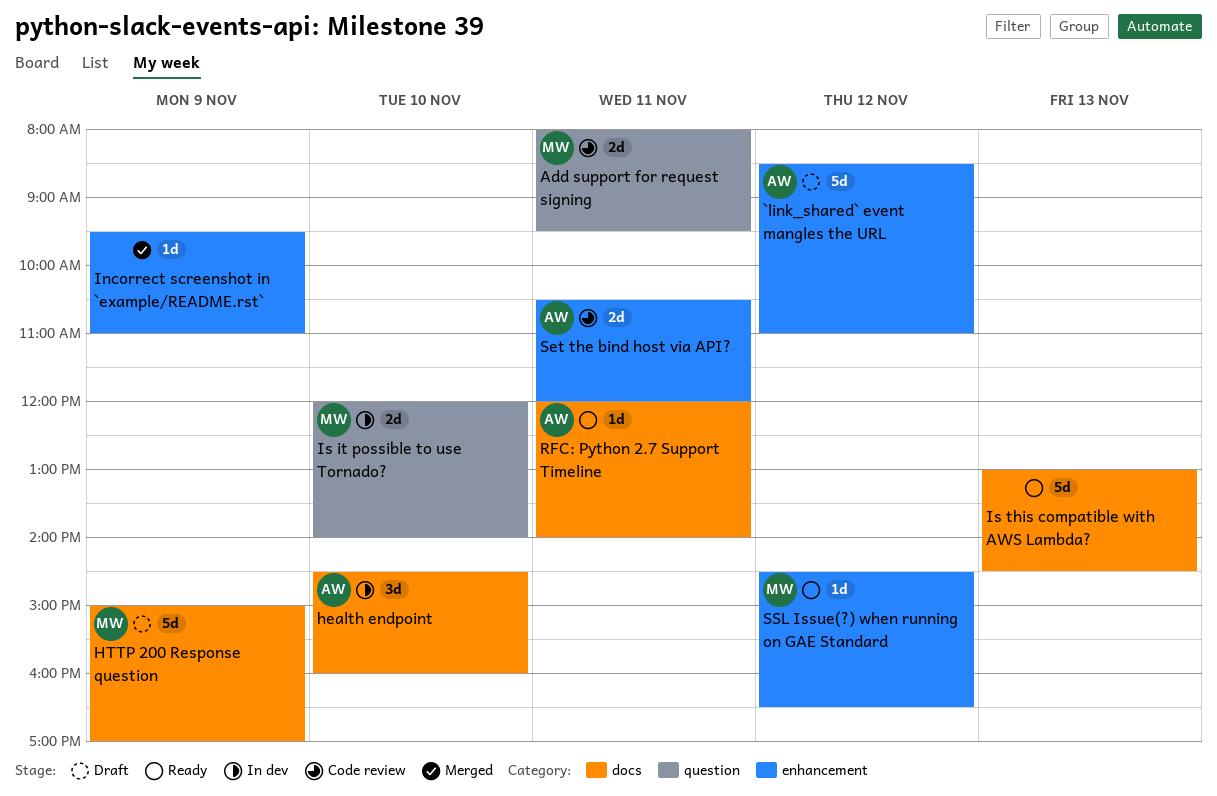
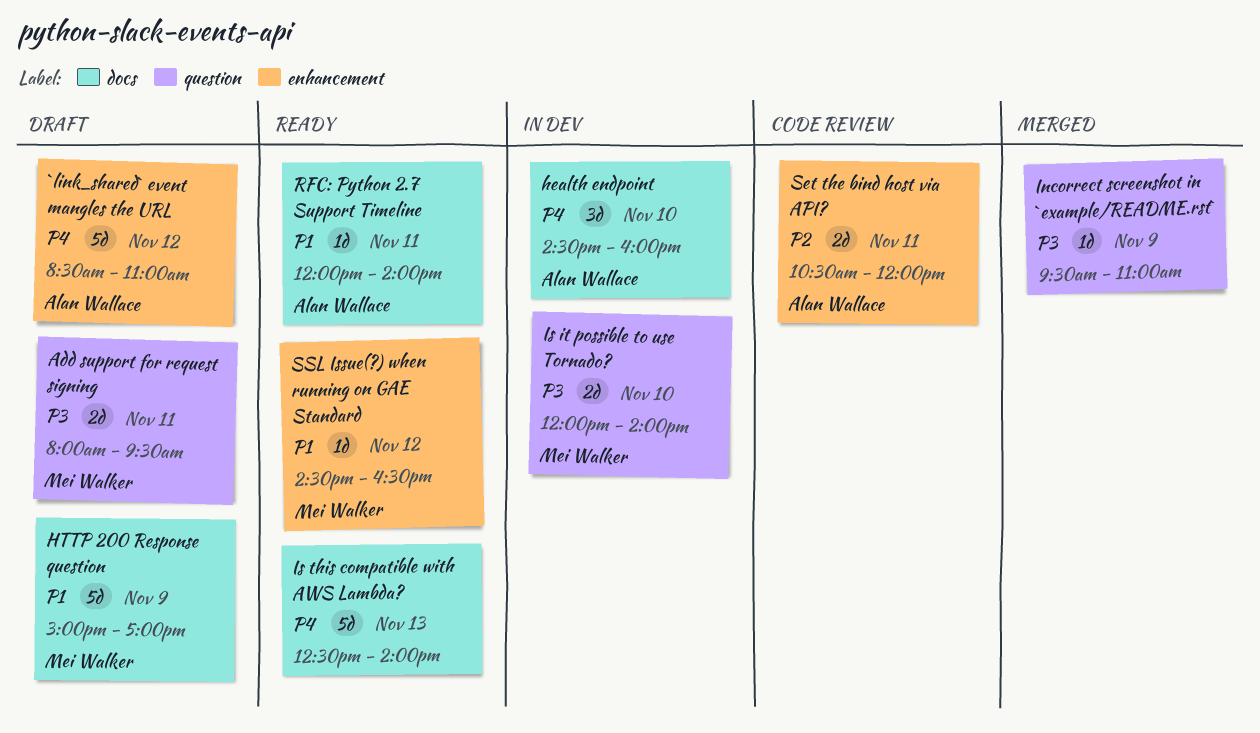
Add support for request signing, status: Code review -> Draft
Incorrect screenshot in `example/README.rst`, label: enhancement -> question
Is this compatible with AWS Lambda?, begins: 13:00 -> 12:30
Is this compatible with AWS Lambda?, ends: 14:30 -> 14:00

